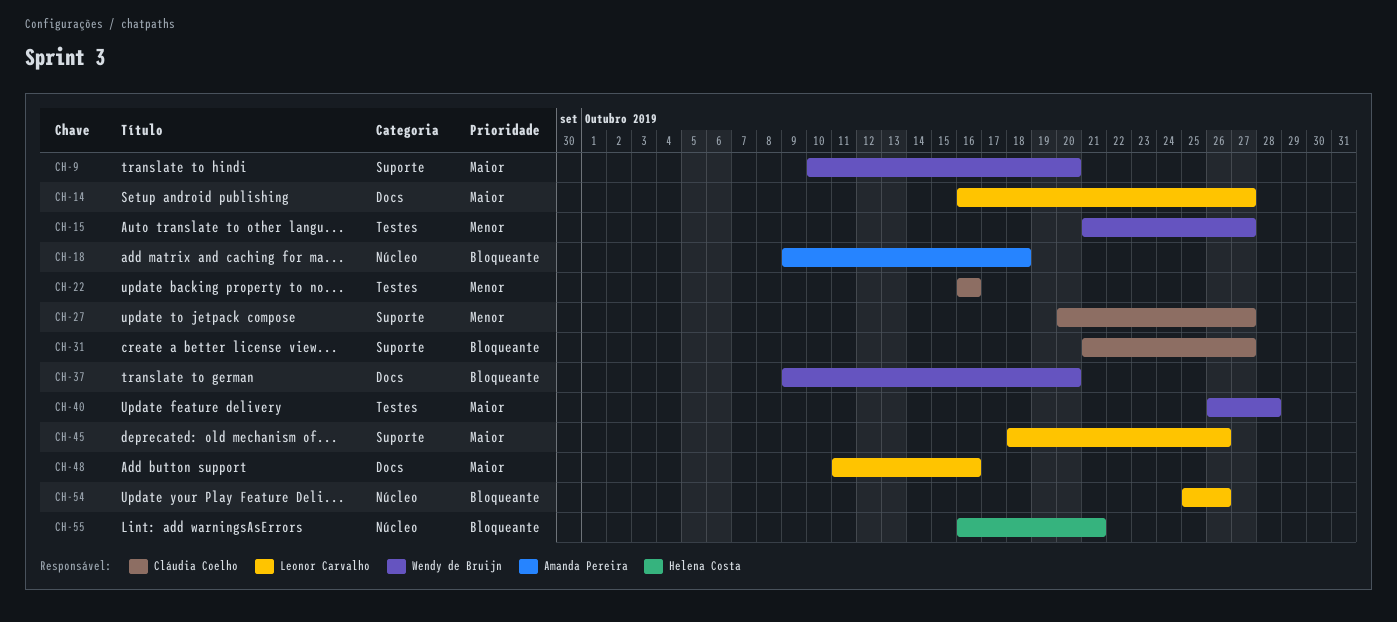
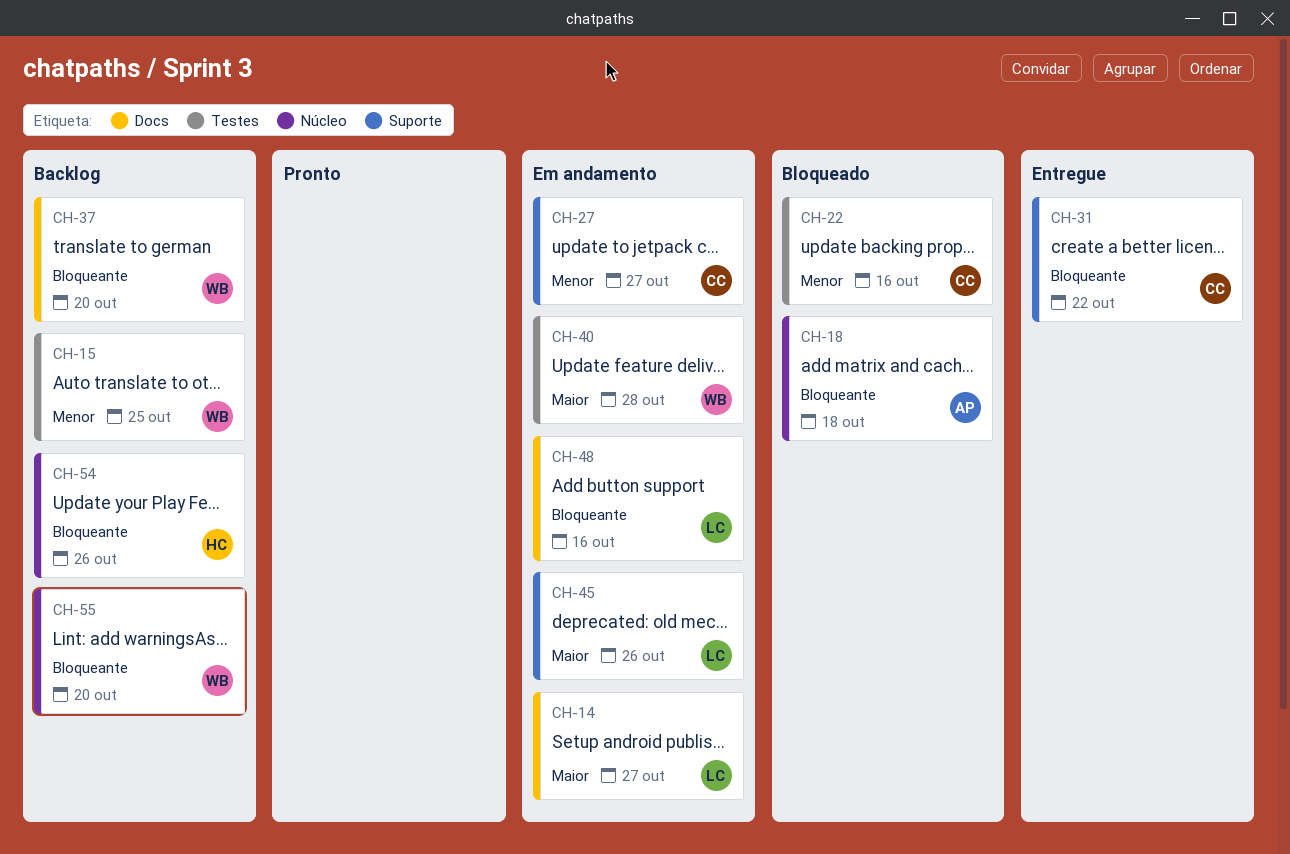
CH-9: present -> none
CH-15, due: Oct 27 -> Oct 25
CH-31, due: Oct 27 -> Oct 22
CH-48, priority: Maior -> Bloqueante
CH-54, owner: Leonor Carvalho -> Helena Costa
CH-55, owner: Helena Costa -> Wendy de Bruijn
CH-55, due: Oct 21 -> Oct 20

